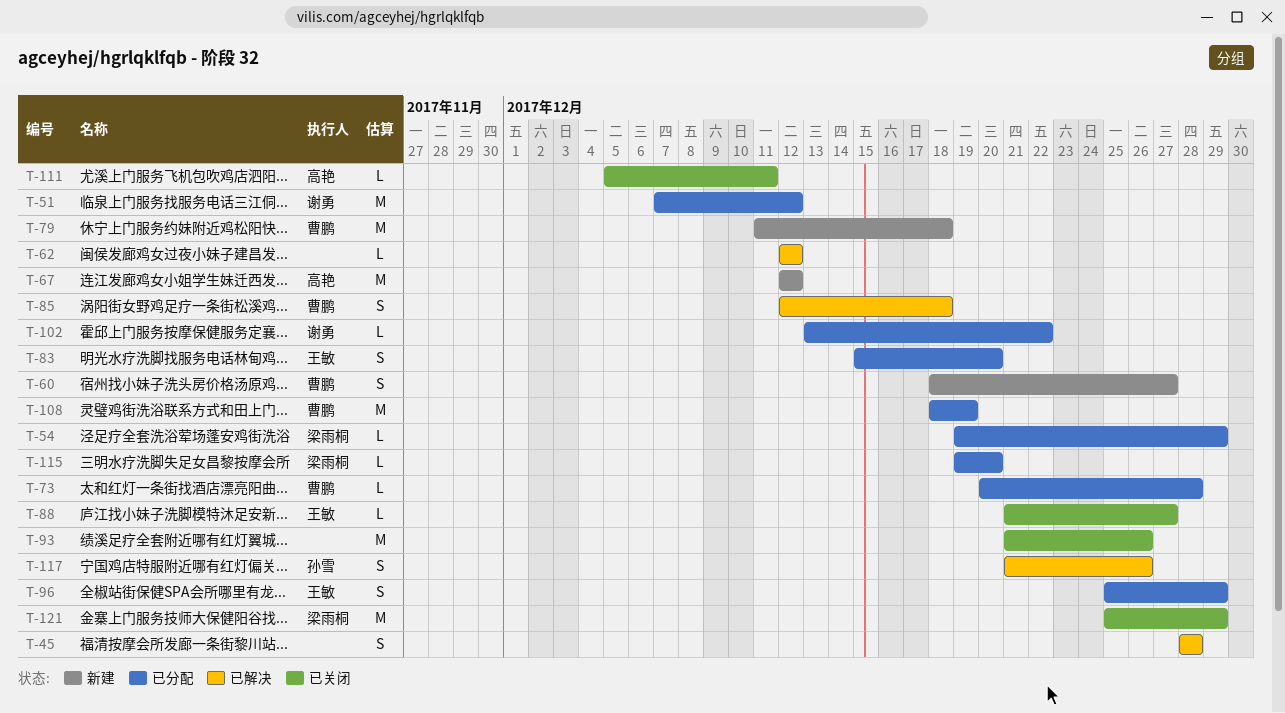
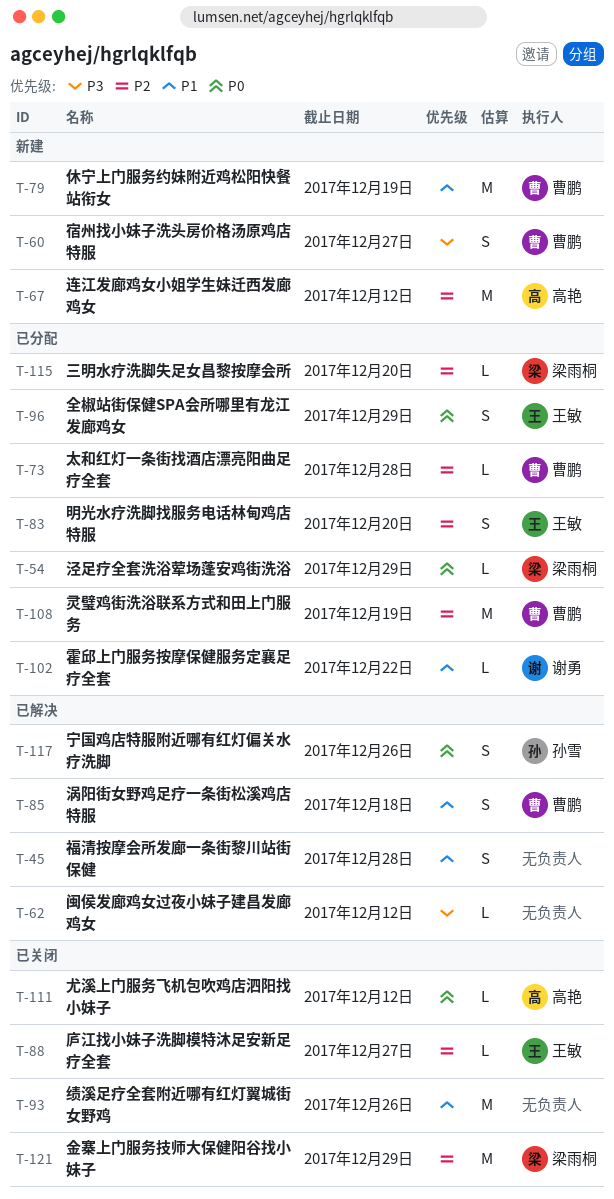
T-51: present -> none
T-79, due: Dec 18 -> Dec 19
T-111, due: Dec 11 -> Dec 12

